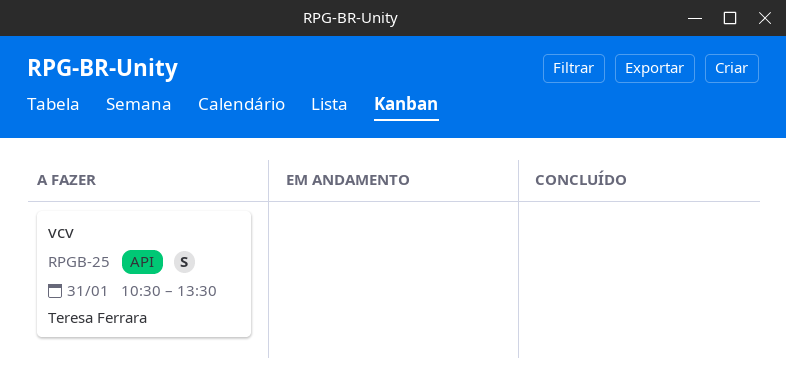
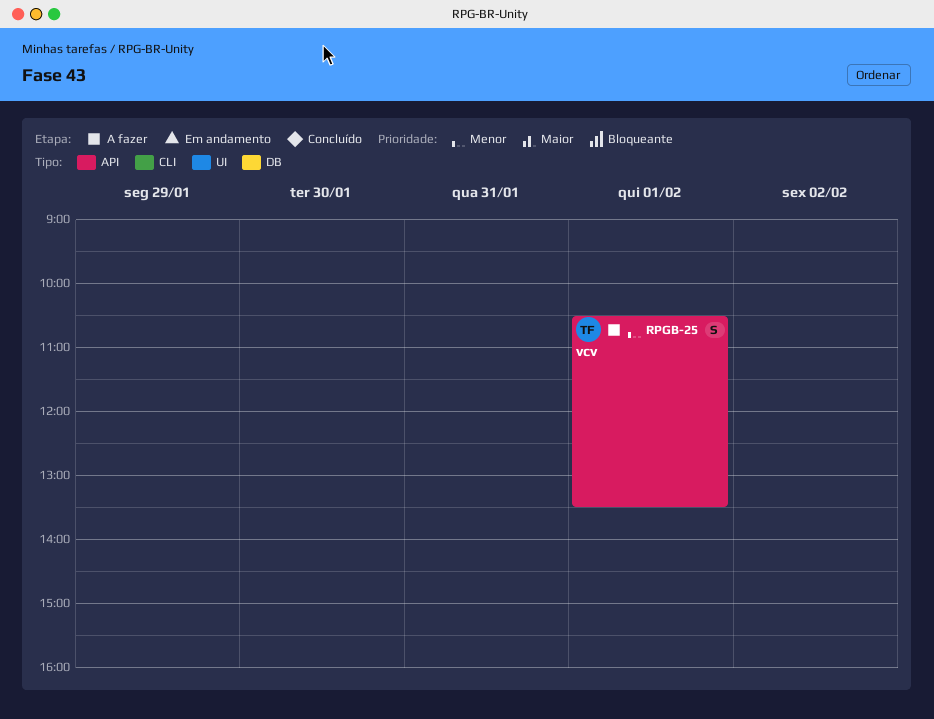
RPGB-25, day: Jan 31 -> Feb 1

